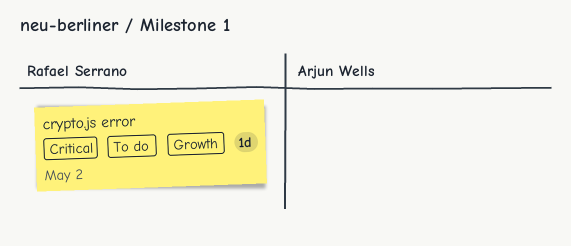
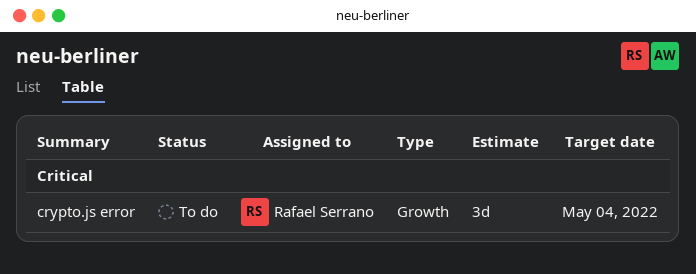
crypto.js error, estimate: 1d -> 3d
crypto.js error, due: May 2 -> May 4

